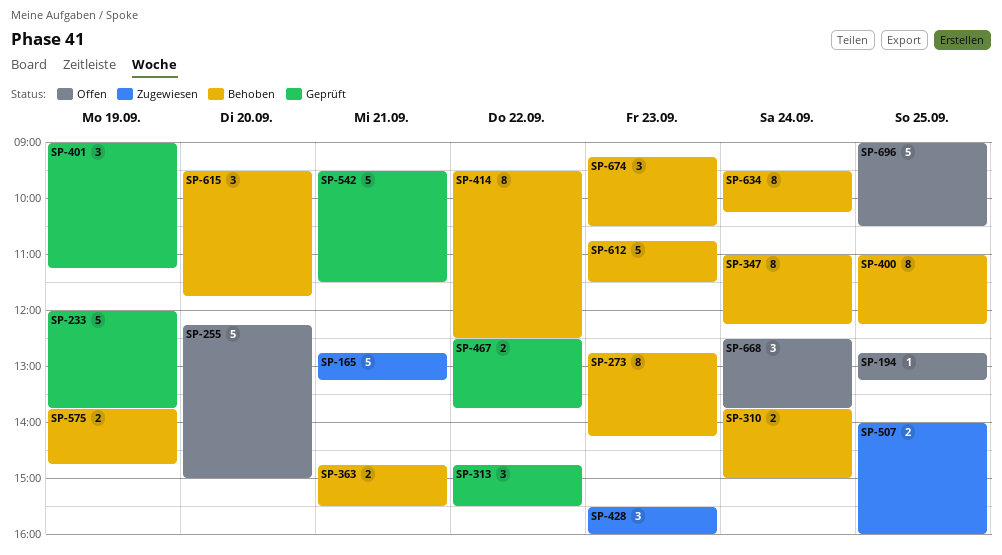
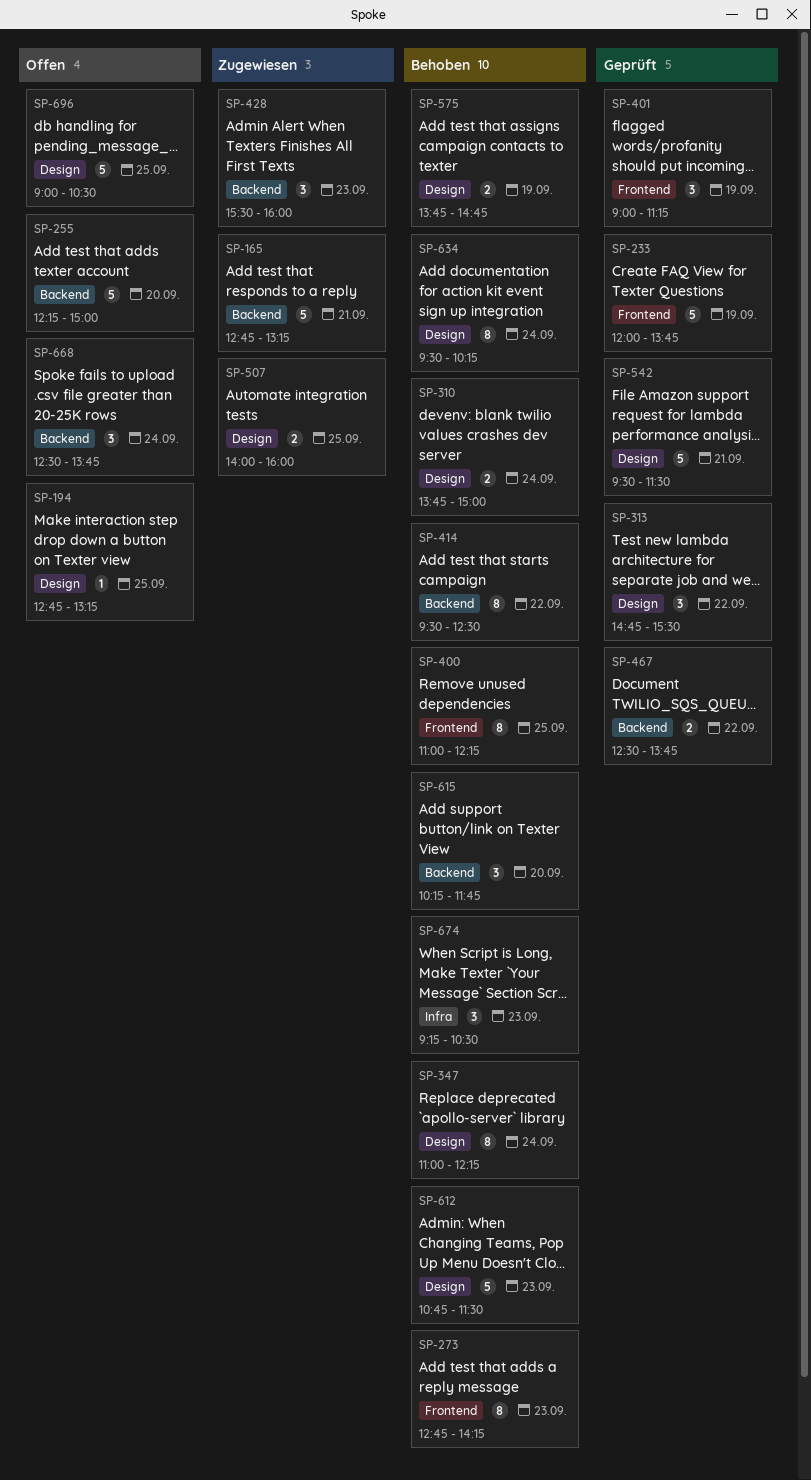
SP-363: present -> none
SP-615, begins: 09:30 -> 10:15

